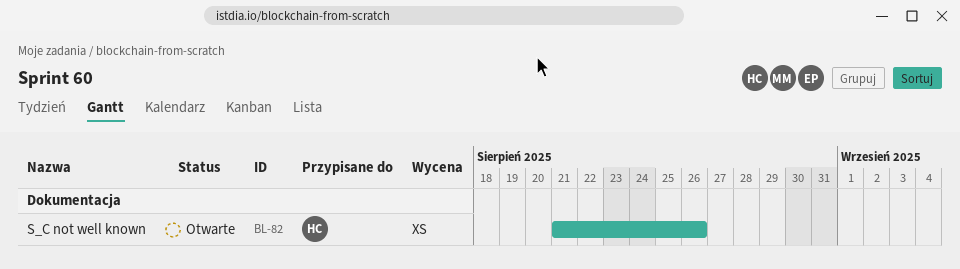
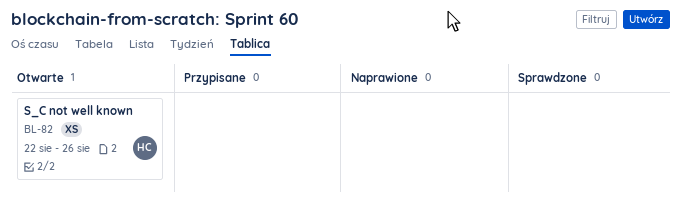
BL-82, start: Aug 21 -> Aug 22

